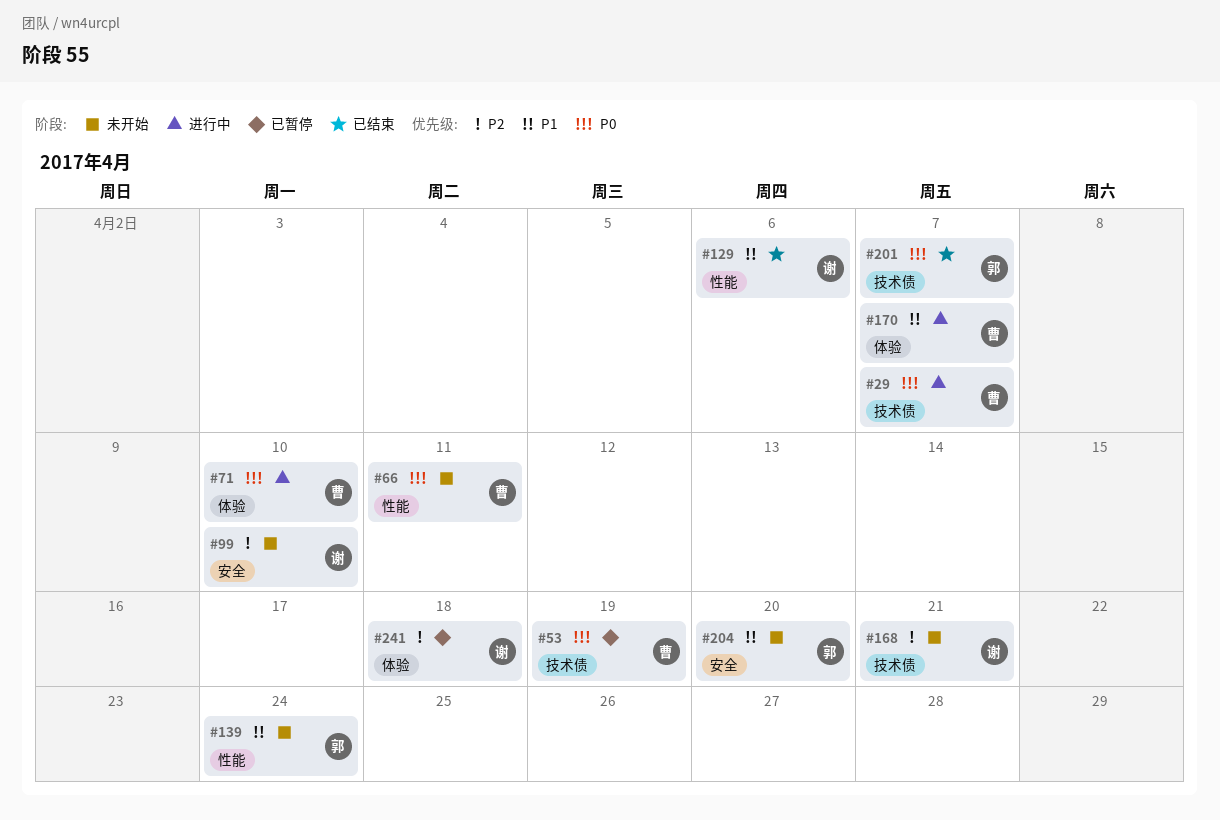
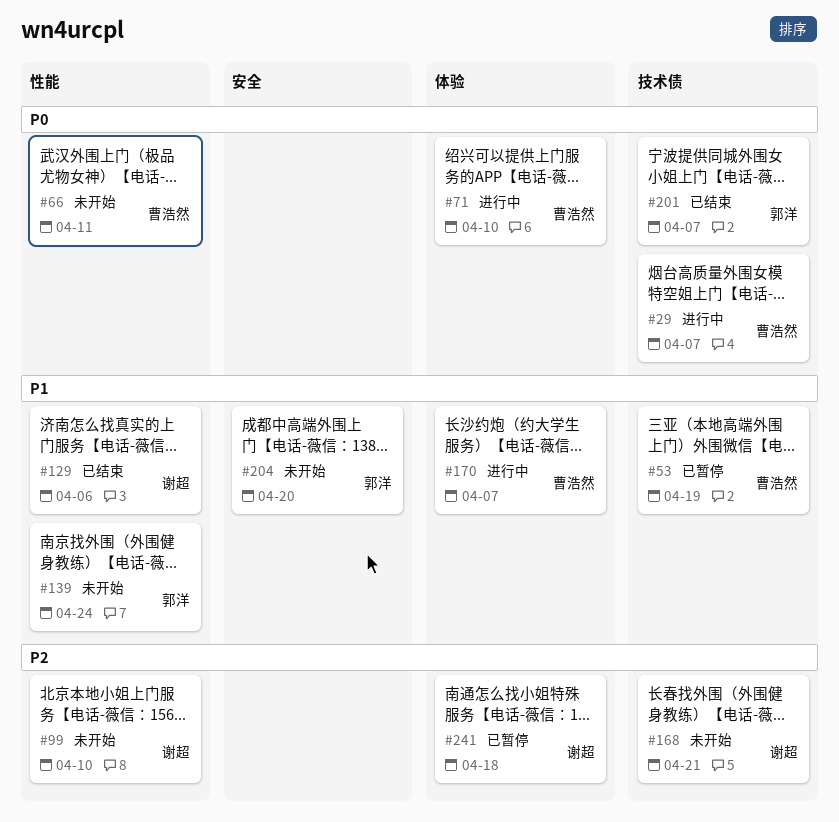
#53, priority: P0 -> P1
#99, label: 安全 -> 性能

